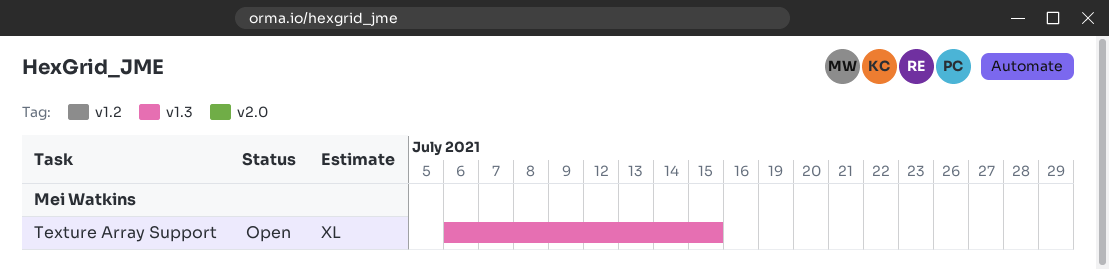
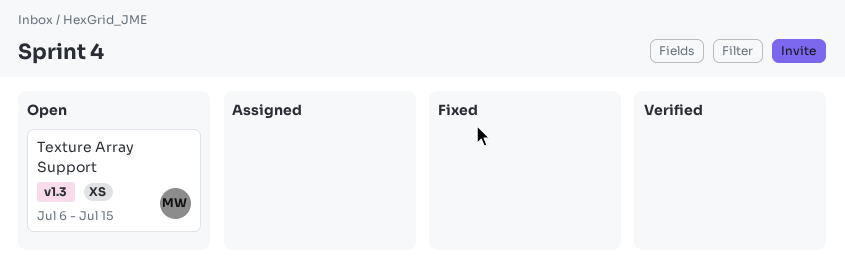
Texture Array Support, estimate: XL -> XS

